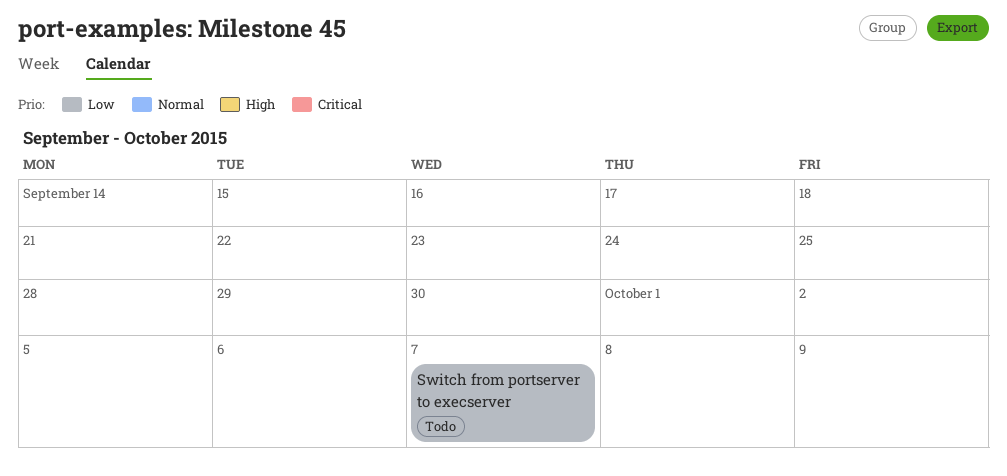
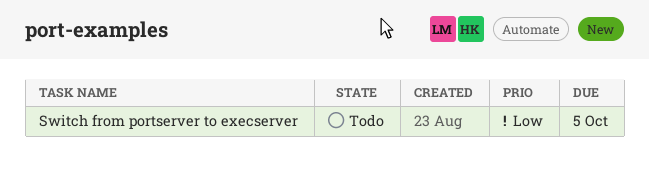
Switch from portserver to execserver, due: Oct 7 -> Oct 5

